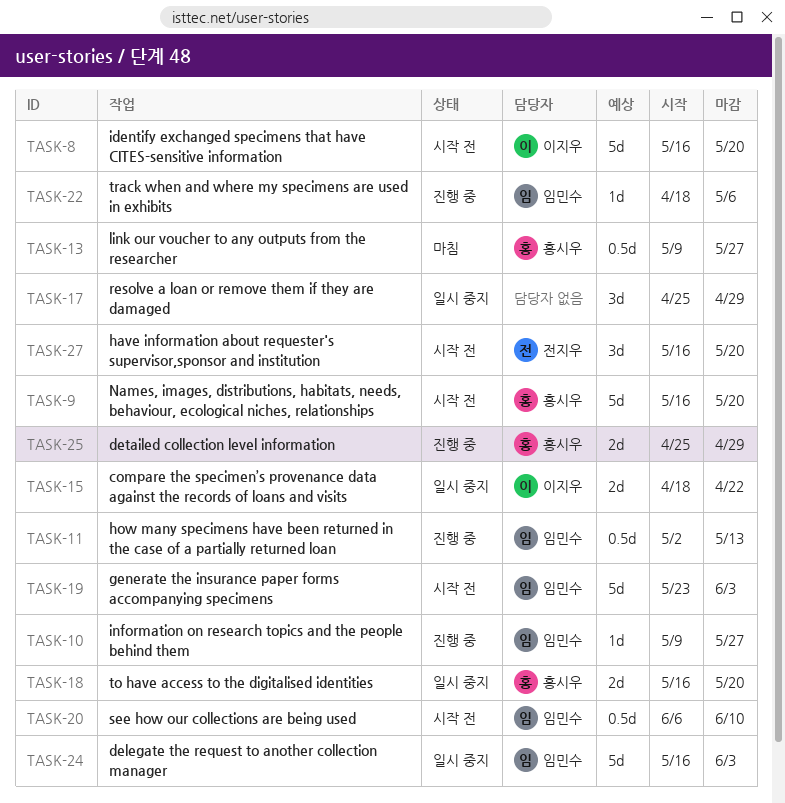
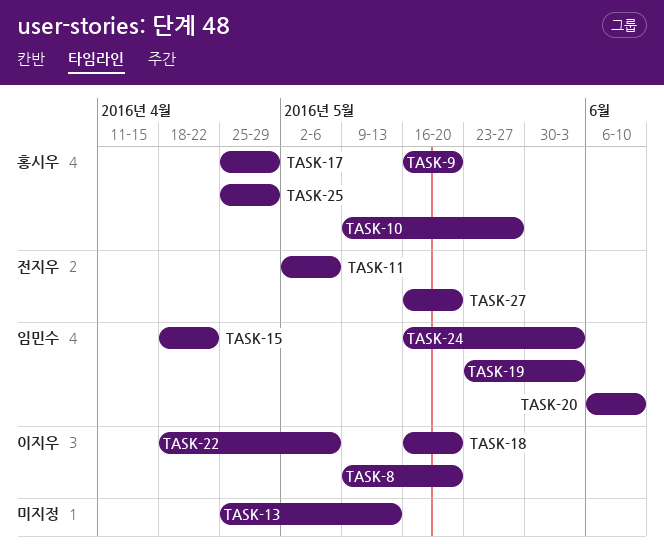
TASK-8, start: May 16 -> May 9
TASK-10, owner: 임민수 -> 홍시우
TASK-11, owner: 임민수 -> 전지우
TASK-11, due: May 13 -> May 6
TASK-13, owner: 홍시우 -> none
TASK-13, start: May 9 -> Apr 25
TASK-13, due: May 27 -> May 13
TASK-15, owner: 이지우 -> 임민수
TASK-17, owner: none -> 홍시우
TASK-18, owner: 홍시우 -> 이지우
TASK-22, owner: 임민수 -> 이지우

